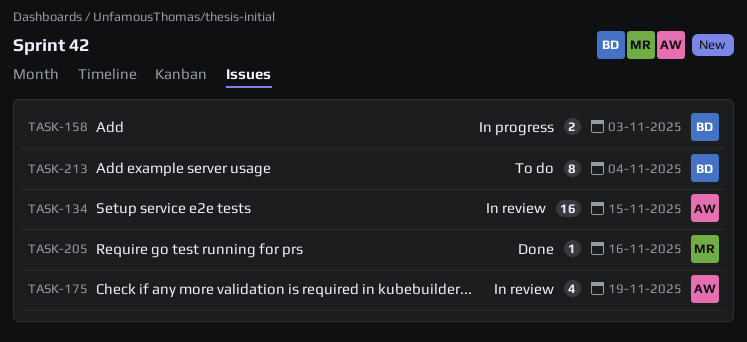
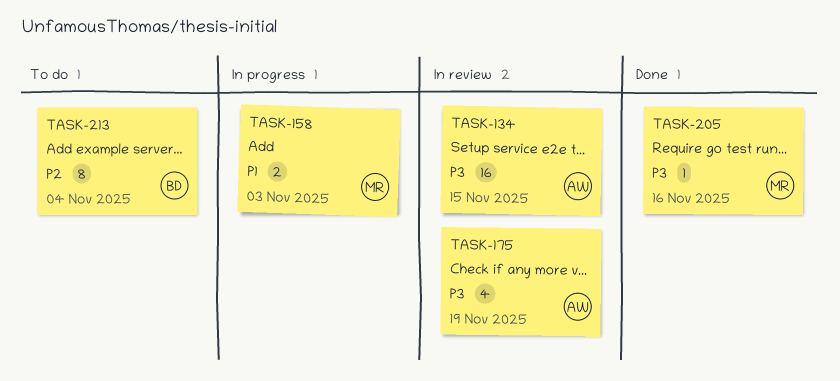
TASK-158, owner: BD -> MR

